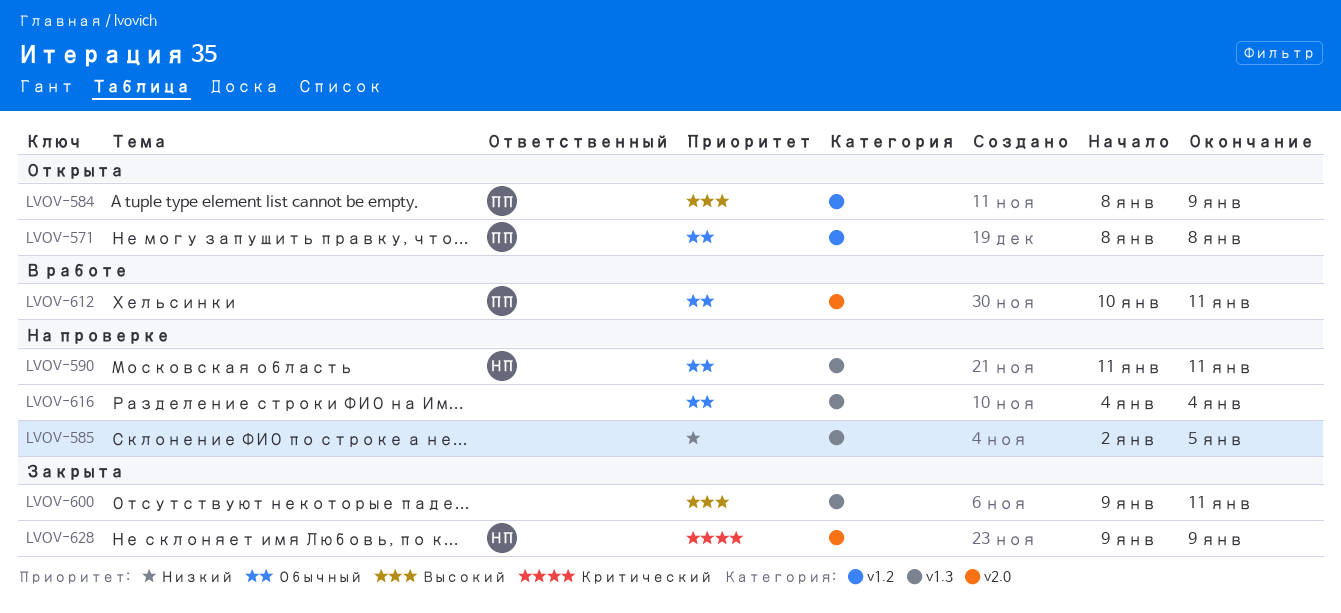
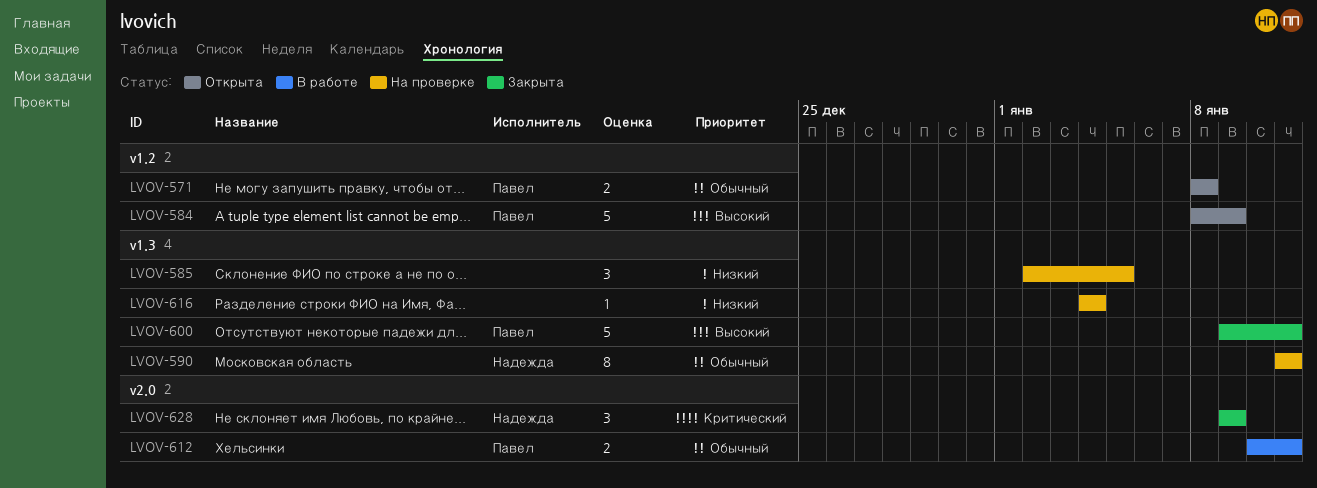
LVOV-600, owner: none -> Павел
LVOV-616, priority: Обычный -> Низкий

